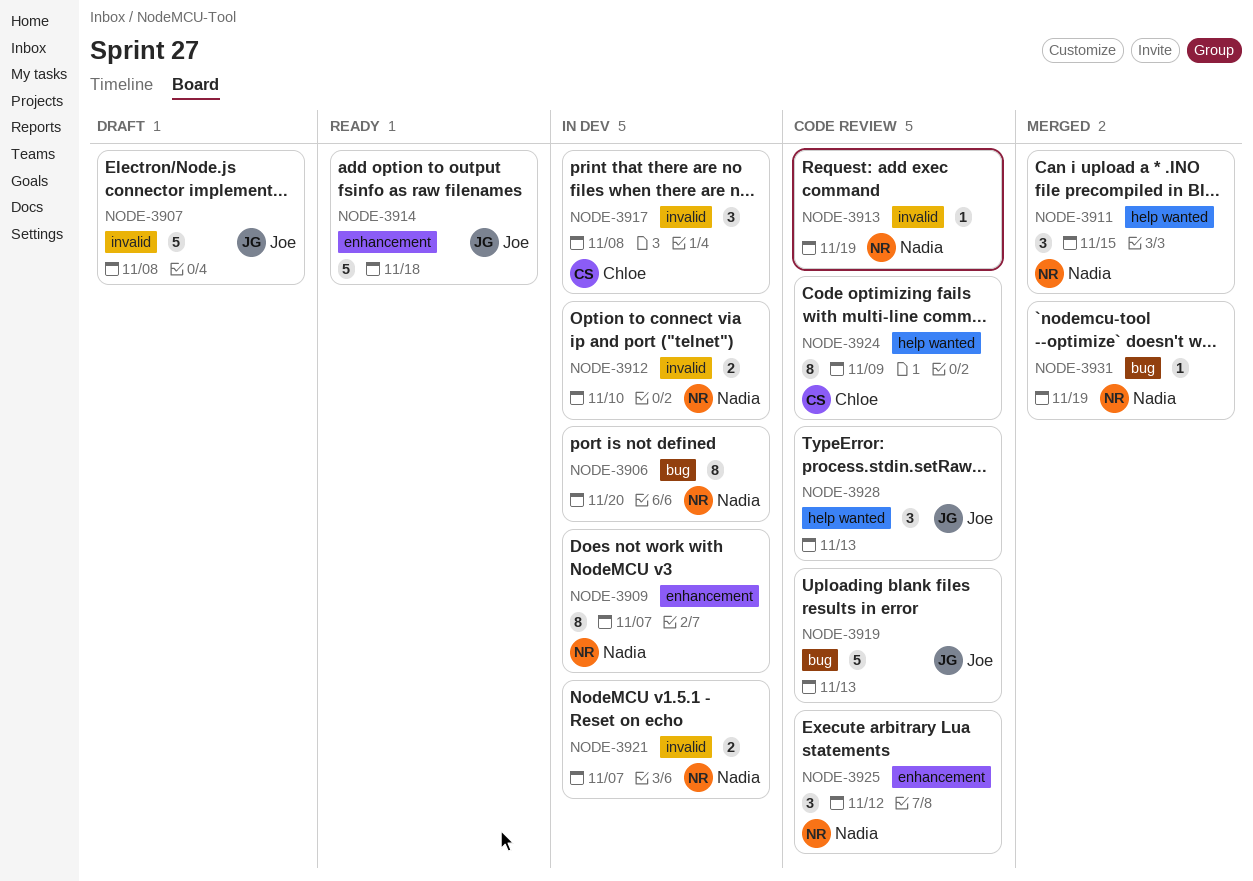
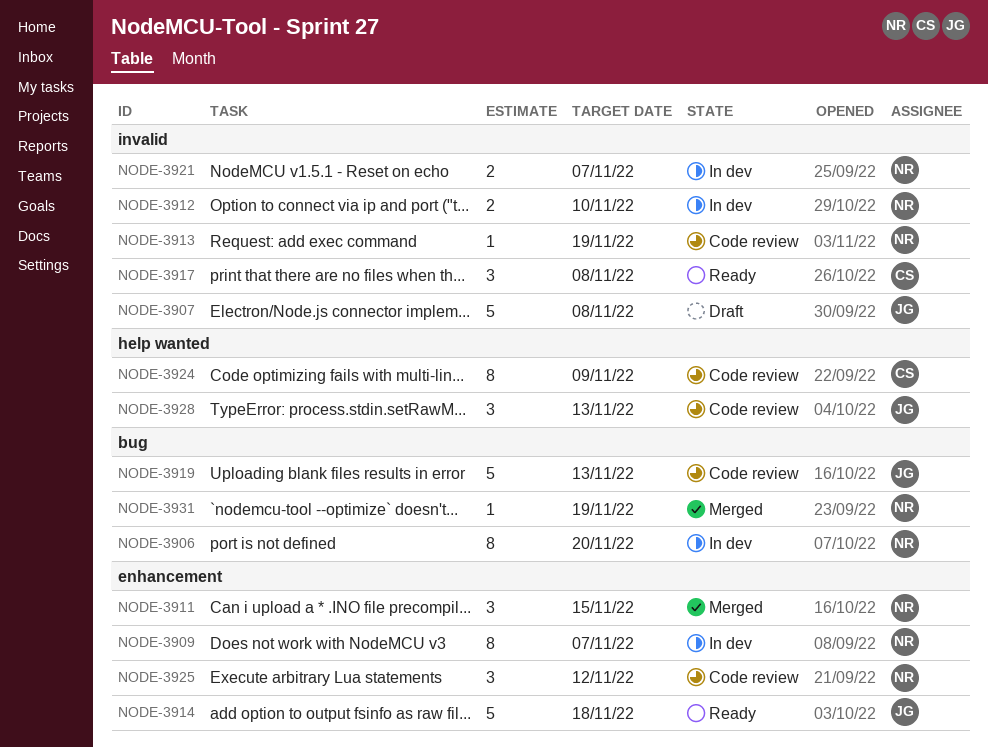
NODE-3911, label: help wanted -> enhancement
NODE-3917, status: In dev -> Ready

